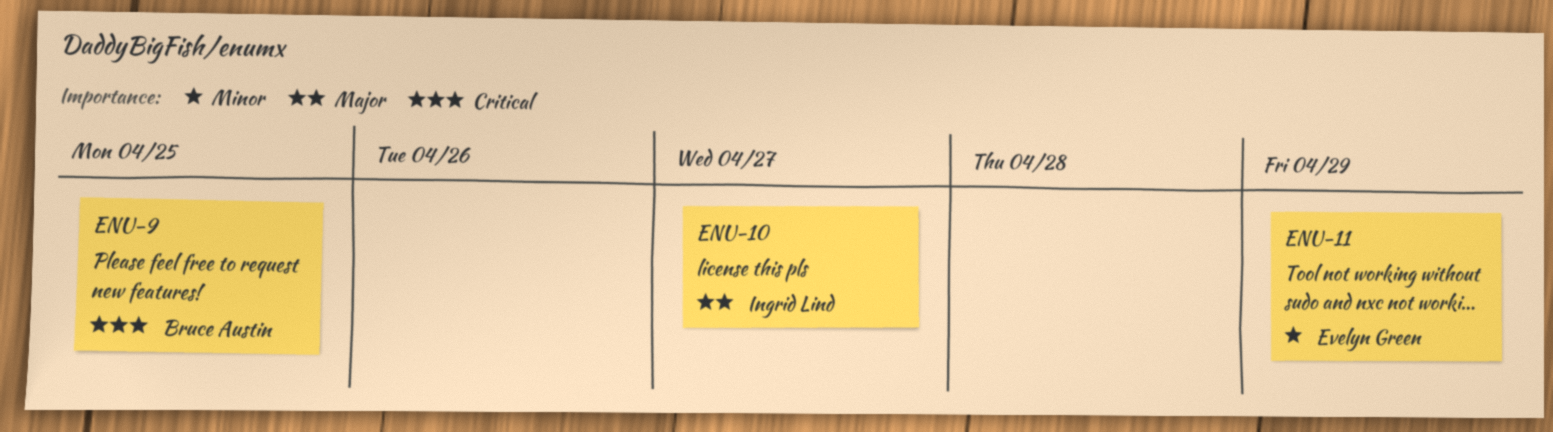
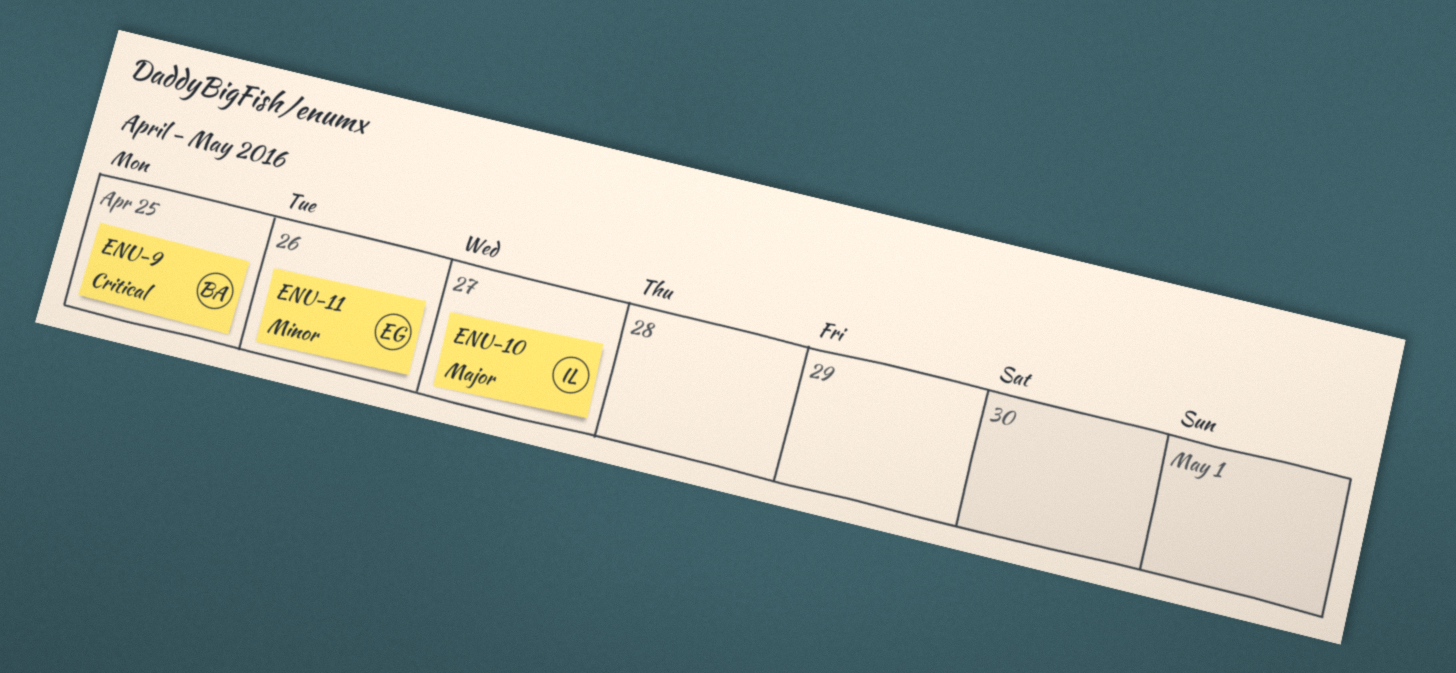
ENU-11, due: Apr 29 -> Apr 26

